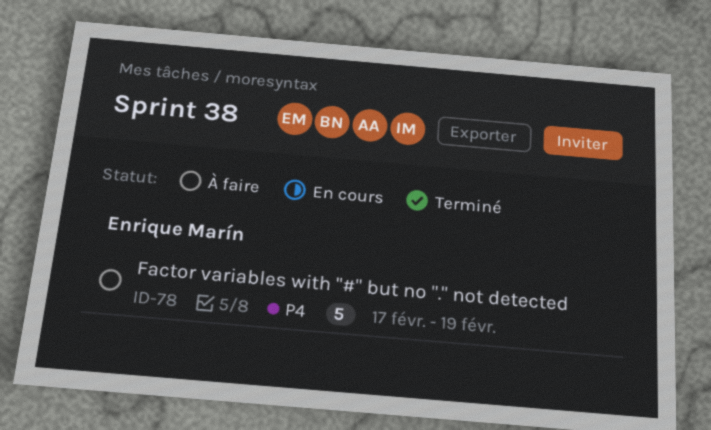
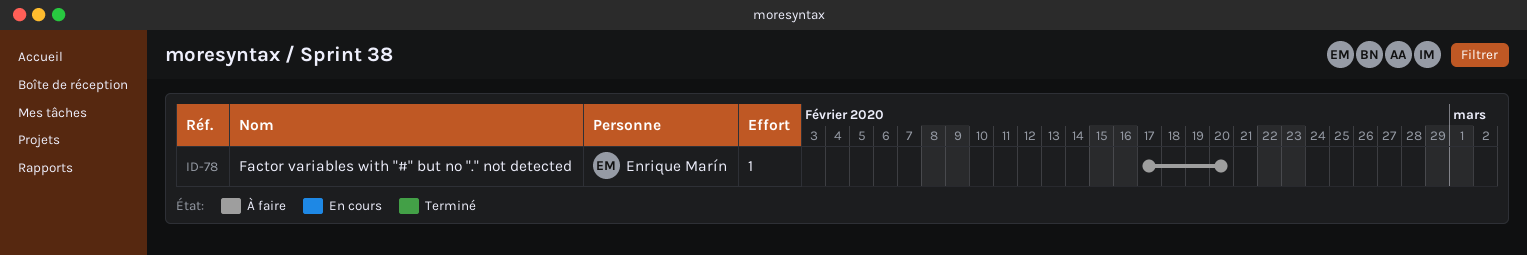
ID-78, estimate: 5 -> 1
ID-78, due: Feb 19 -> Feb 20

